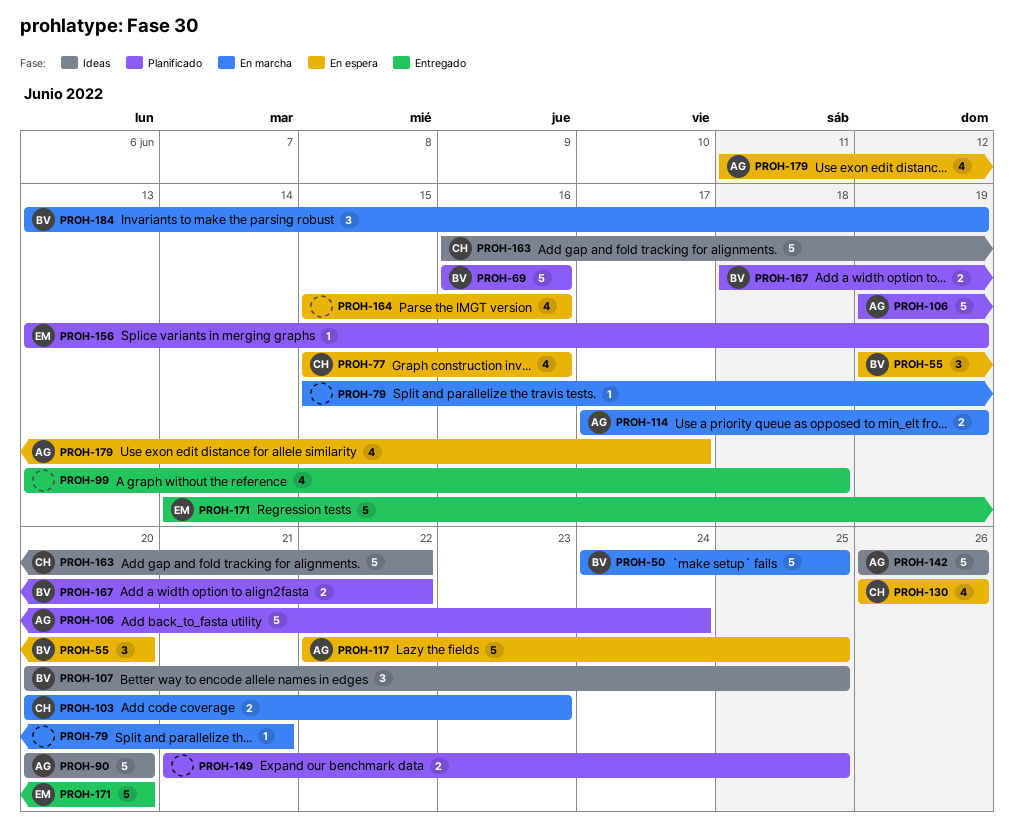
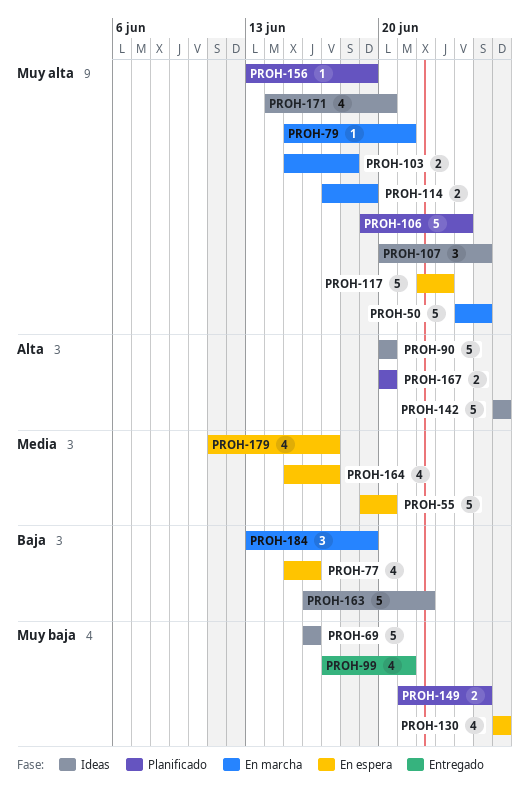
PROH-55, estimate: 3 -> 5
PROH-69, status: Planificado -> Ideas
PROH-99, start: Jun 13 -> Jun 17
PROH-99, due: Jun 18 -> Jun 21
PROH-103, start: Jun 20 -> Jun 15
PROH-103, due: Jun 23 -> Jun 18
PROH-117, due: Jun 25 -> Jun 23
PROH-164, due: Jun 16 -> Jun 17
PROH-167, start: Jun 18 -> Jun 20
PROH-167, due: Jun 22 -> Jun 20
PROH-171, status: Entregado -> Ideas
PROH-171, estimate: 5 -> 4

